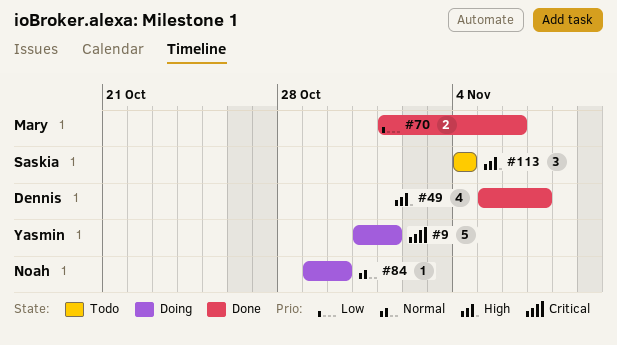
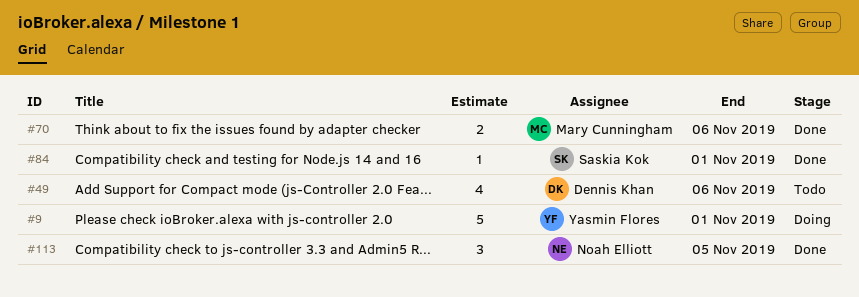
#49, status: Done -> Todo
#49, due: Nov 7 -> Nov 6
#84, status: Doing -> Done
#84, owner: Noah Elliott -> Saskia Kok
#84, due: Oct 30 -> Nov 1
#113, status: Todo -> Done
#113, owner: Saskia Kok -> Noah Elliott
#113, due: Nov 4 -> Nov 5

